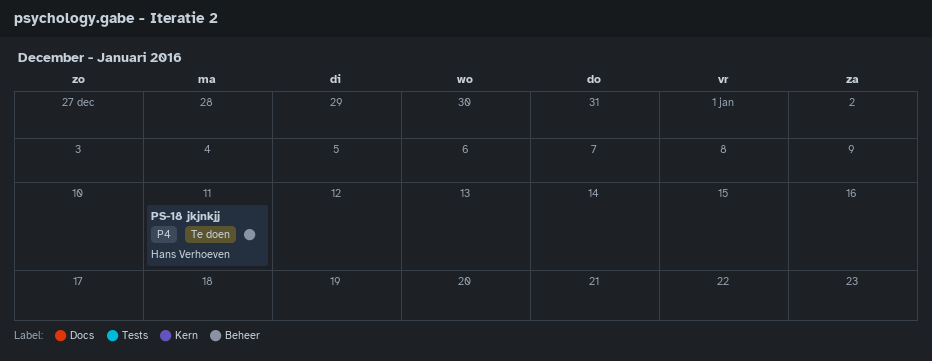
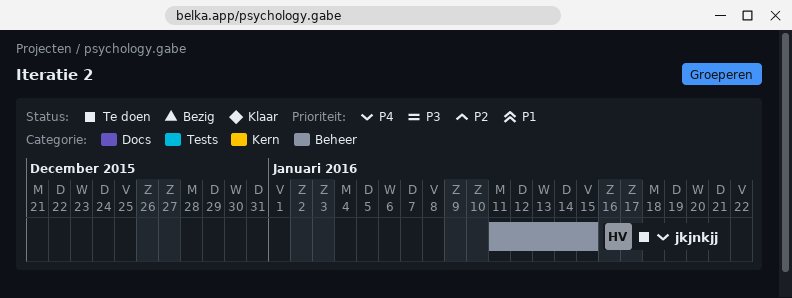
jkjnkjj, due: Jan 11 -> Jan 15

